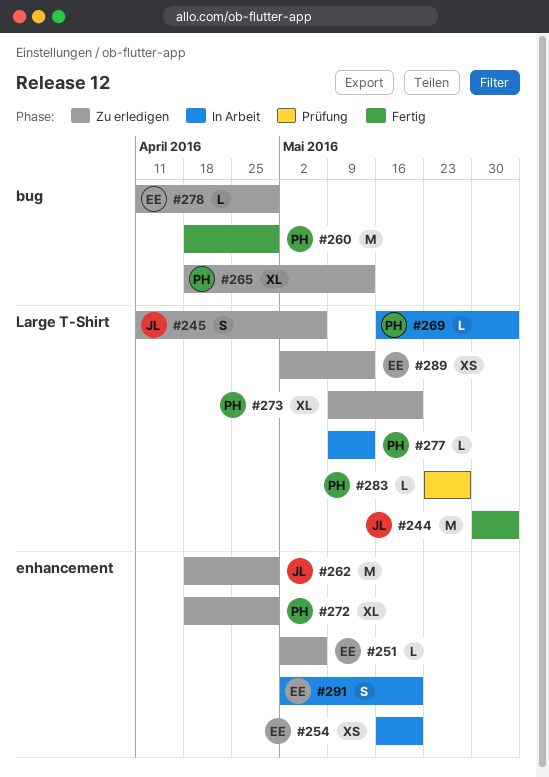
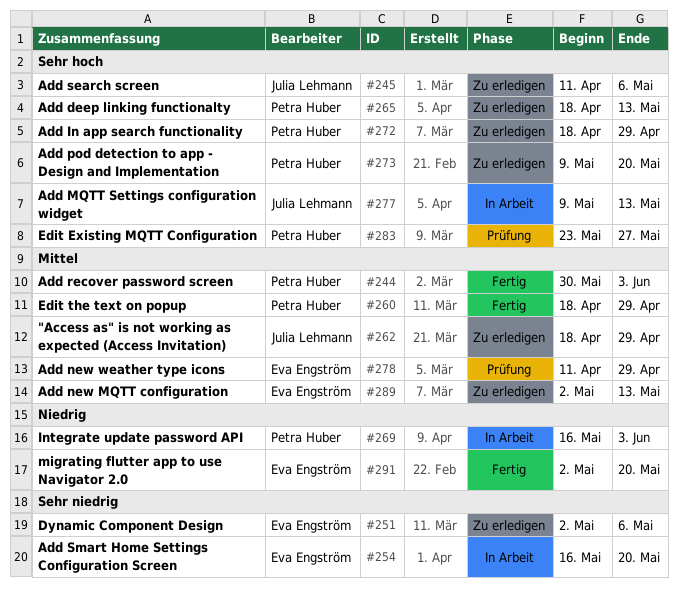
#244, owner: Julia Lehmann -> Petra Huber
#277, owner: Petra Huber -> Julia Lehmann
#278, status: Zu erledigen -> Prüfung
#291, status: In Arbeit -> Fertig

